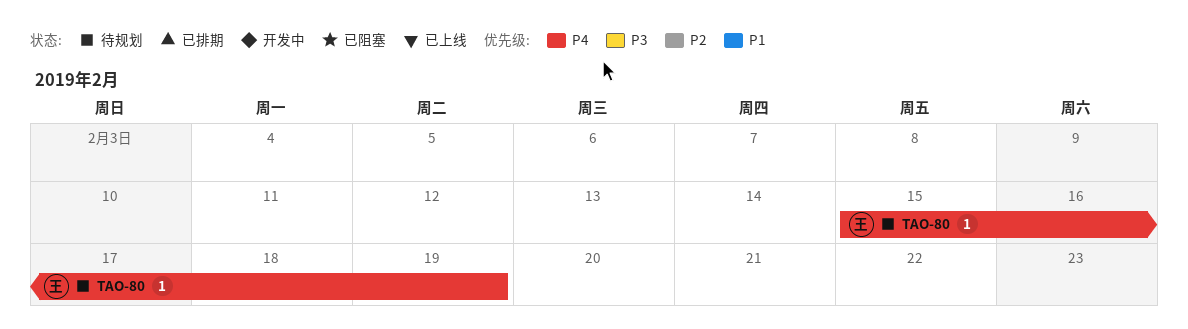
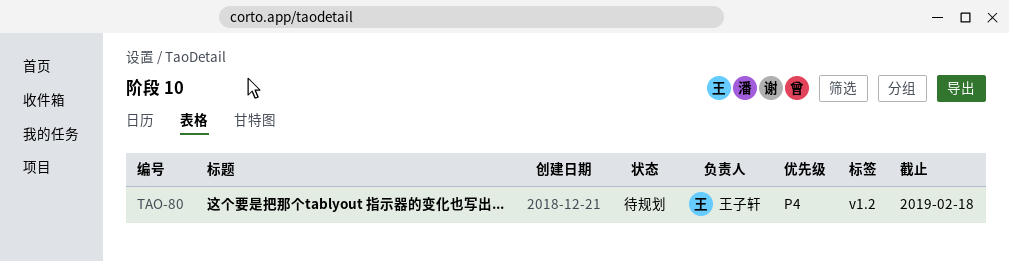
TAO-80, due: Feb 19 -> Feb 18

